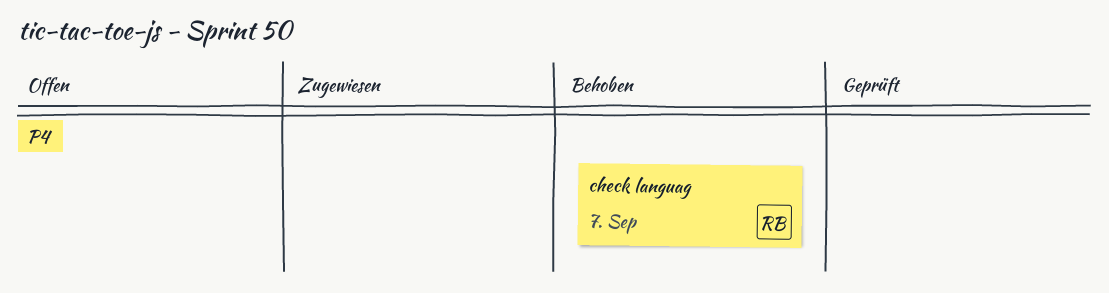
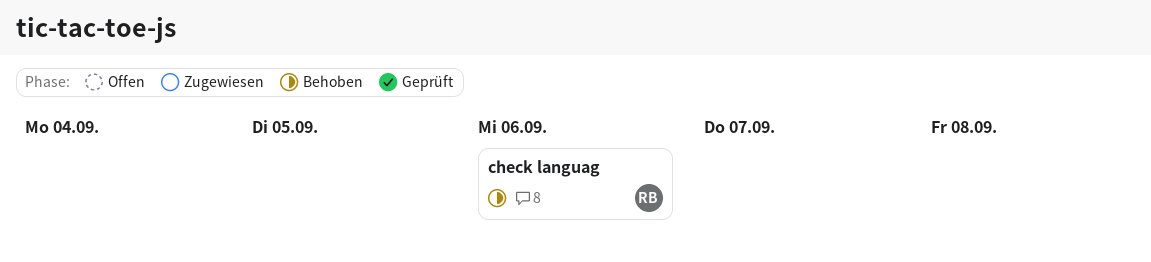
check languag, due: Sep 7 -> Sep 6

